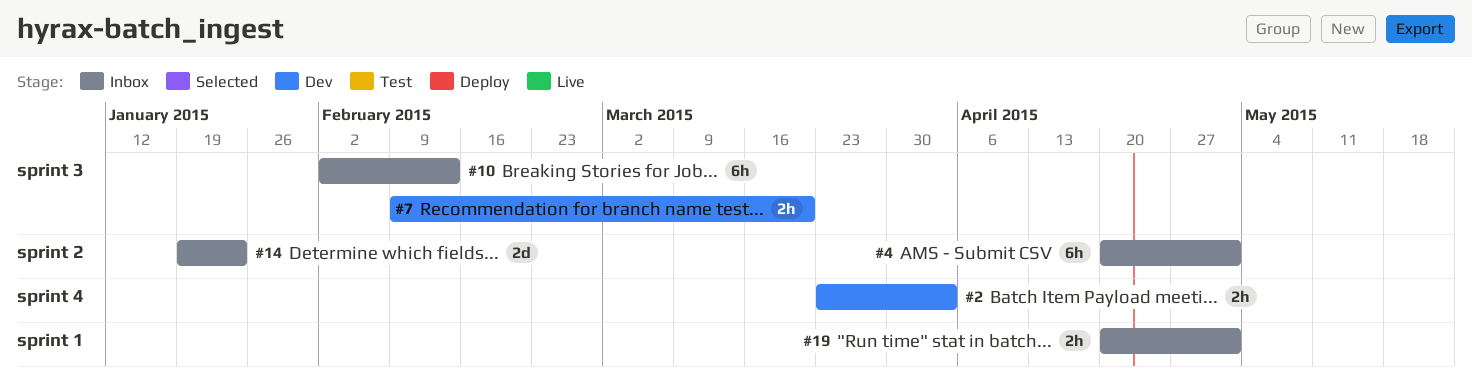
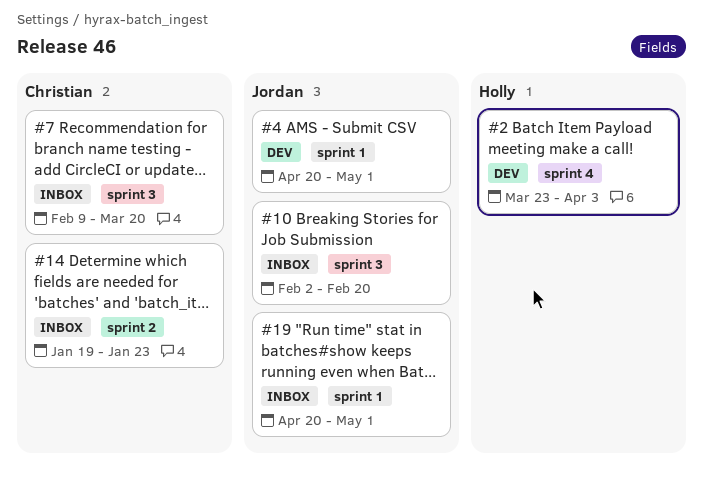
#4, status: Inbox -> Dev
#4, label: sprint 2 -> sprint 1
#7, status: Dev -> Inbox
#10, due: Feb 13 -> Feb 20

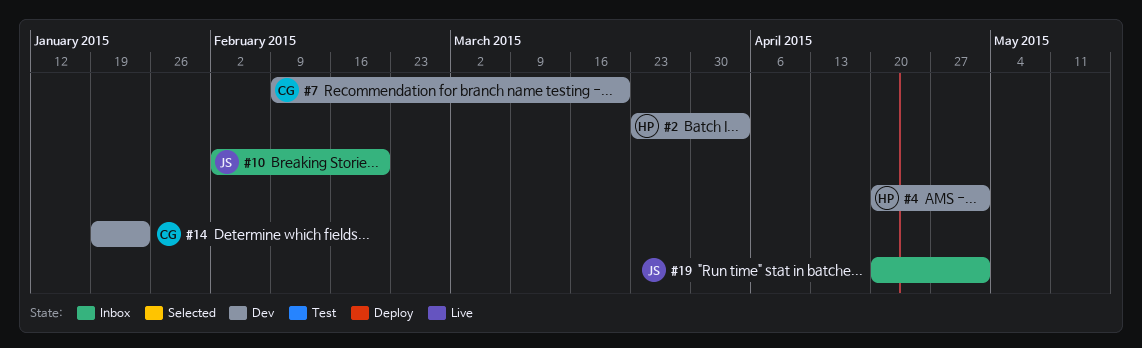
#4, owner: Jordan -> Holly
#7, status: Inbox -> Dev
#14, status: Inbox -> Dev

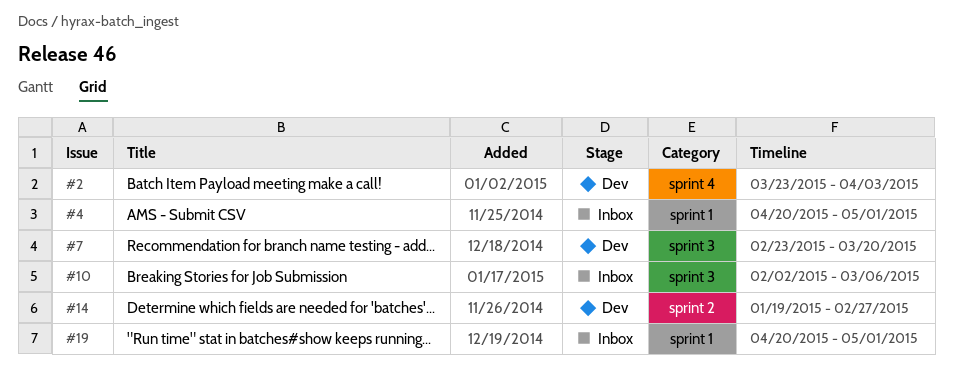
#4, status: Dev -> Inbox
#7, start: Feb 9 -> Feb 23
#10, due: Feb 20 -> Mar 6
#14, due: Jan 23 -> Feb 27

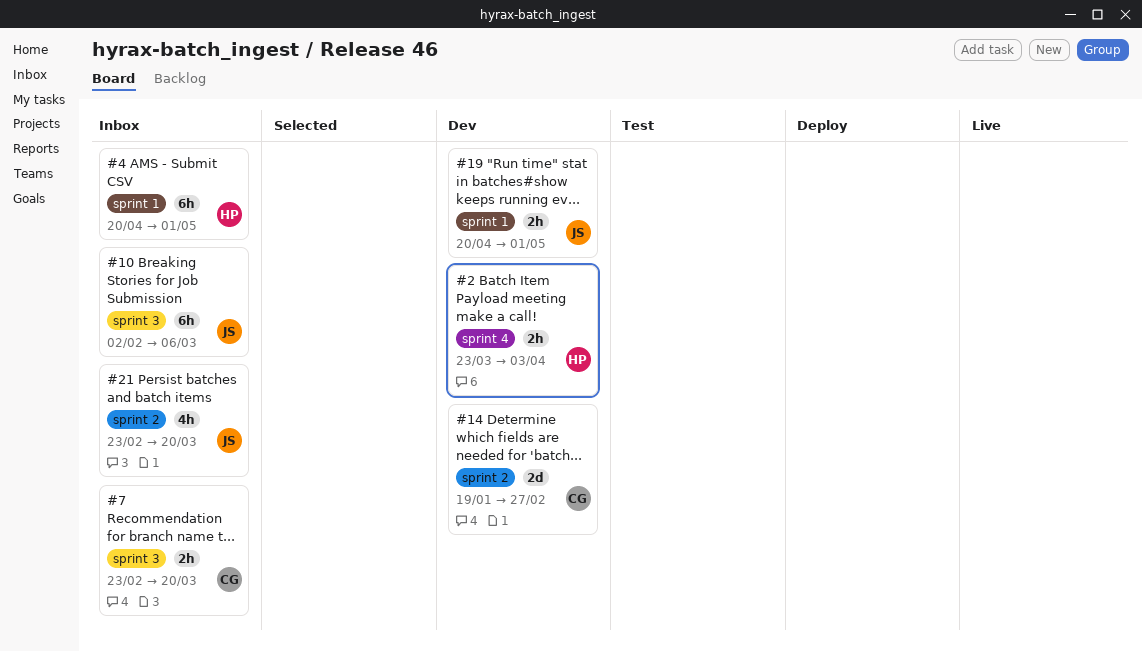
#7, status: Dev -> Inbox
#19, status: Inbox -> Dev
#21: none -> present

